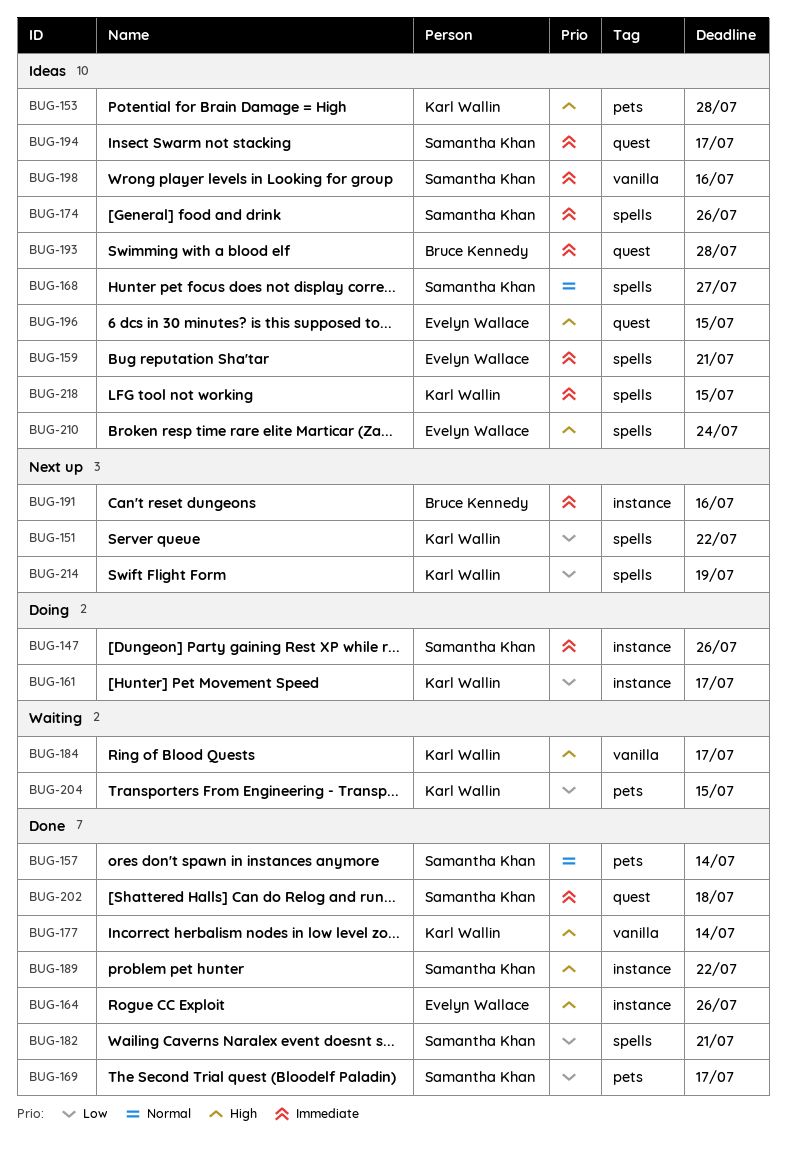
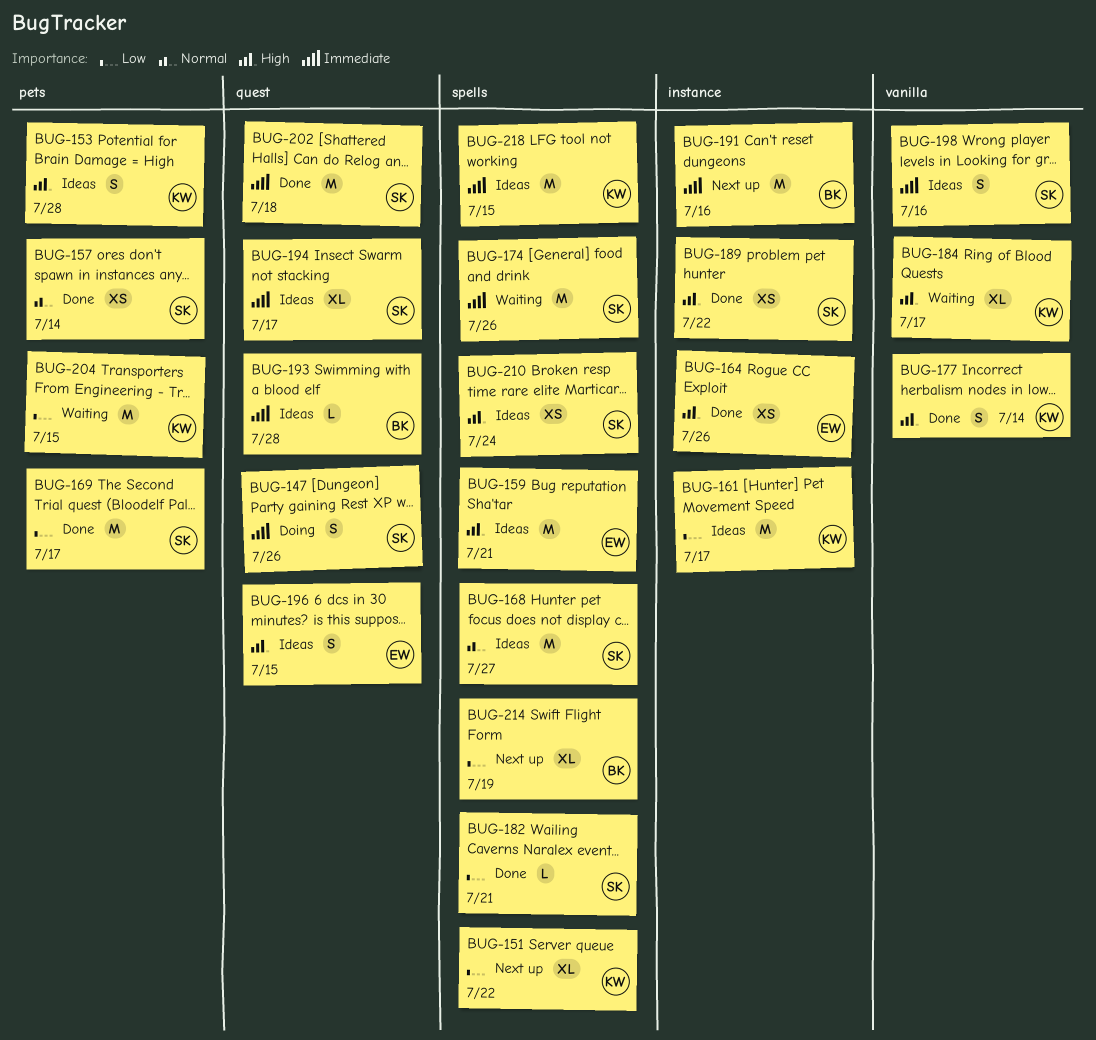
BUG-147, label: instance -> quest
BUG-159, priority: Immediate -> High
BUG-161, status: Doing -> Ideas
BUG-174, status: Ideas -> Waiting
BUG-210, owner: Evelyn Wallace -> Samantha Khan
BUG-214, owner: Karl Wallin -> Bruce Kennedy

